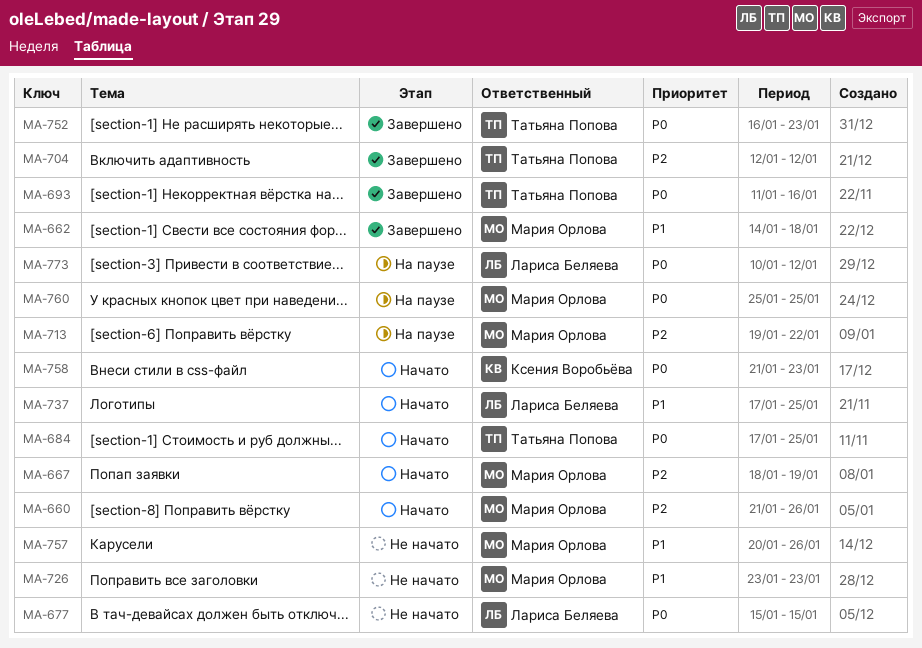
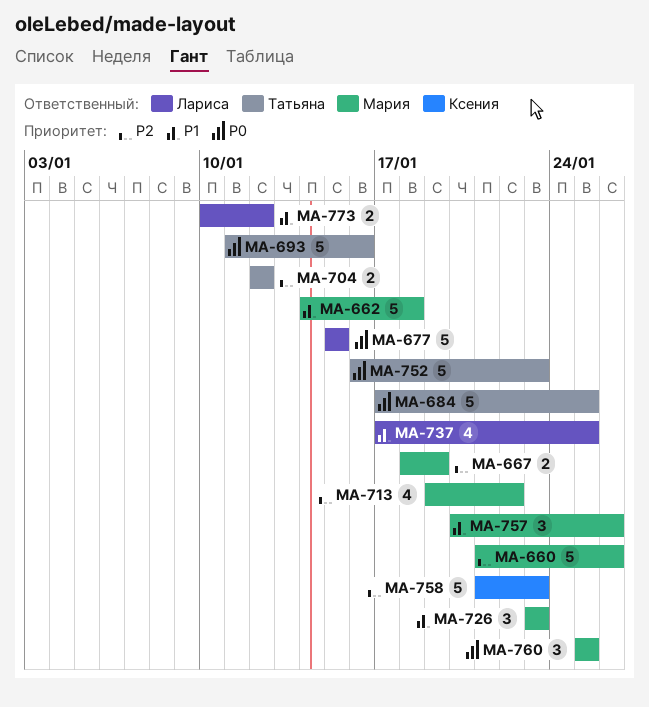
MA-758, priority: P0 -> P2
MA-773, priority: P0 -> P1

